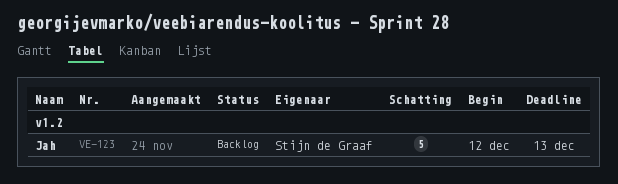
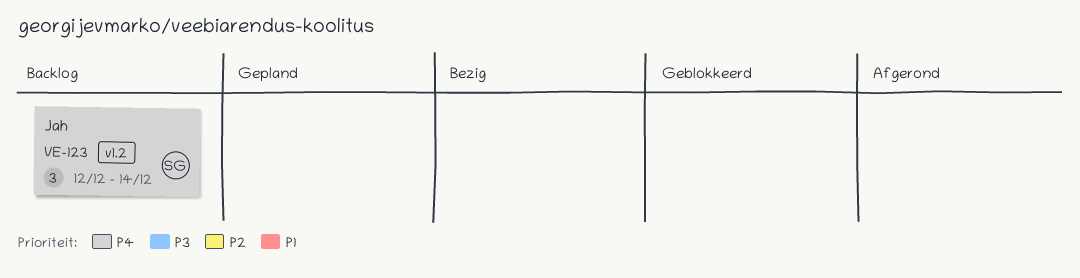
VE-123, estimate: 5 -> 3
VE-123, due: Dec 13 -> Dec 14

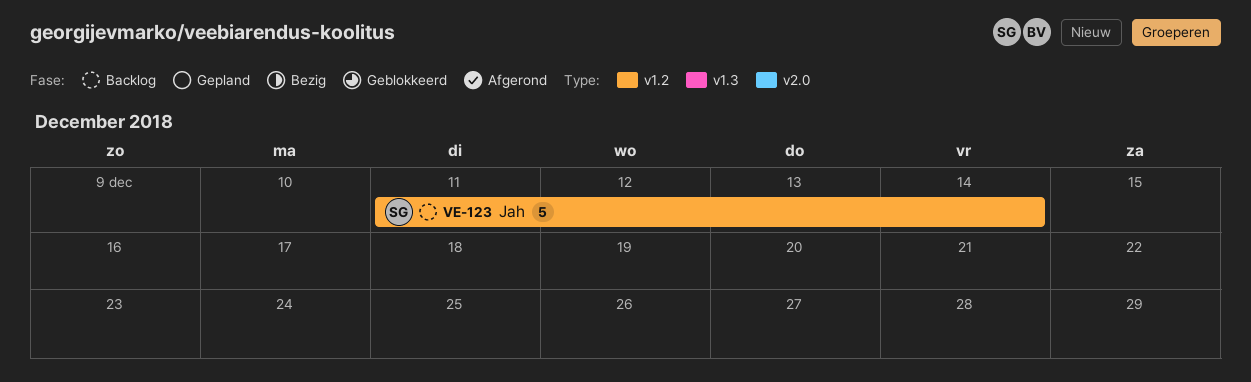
VE-123, estimate: 3 -> 5
VE-123, start: Dec 12 -> Dec 11

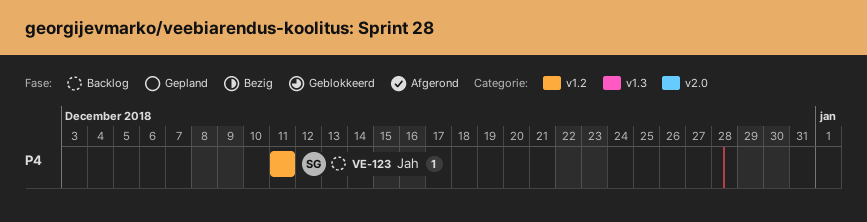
VE-123, estimate: 5 -> 1
VE-123, due: Dec 14 -> Dec 11

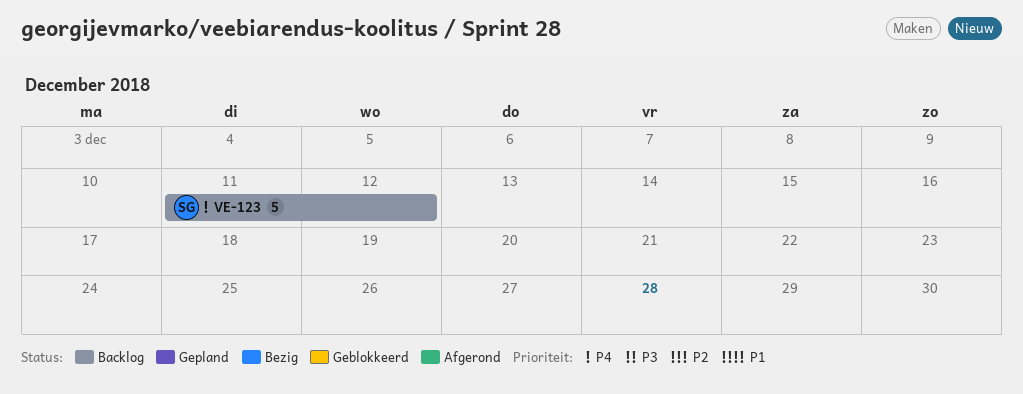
VE-123, estimate: 1 -> 5
VE-123, due: Dec 11 -> Dec 12

